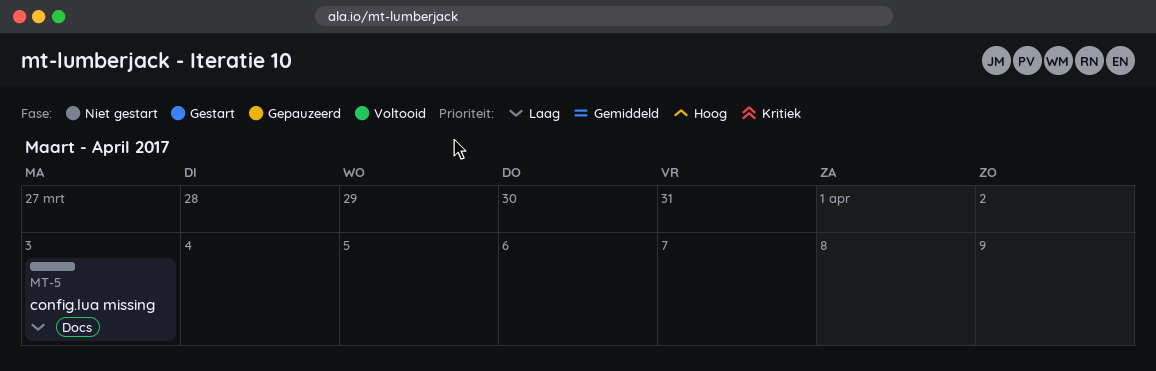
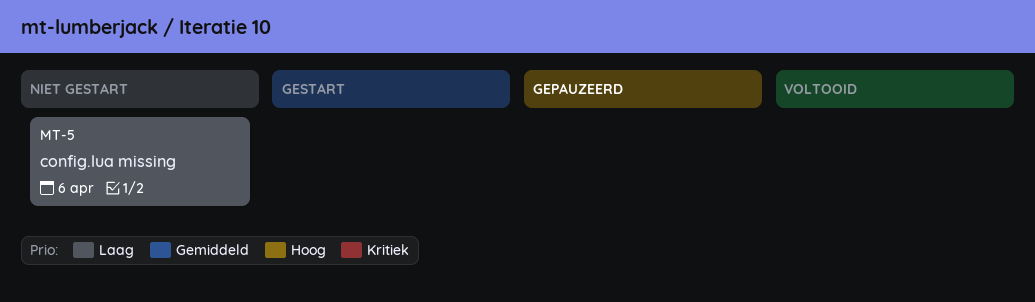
MT-5, due: Apr 3 -> Apr 6

